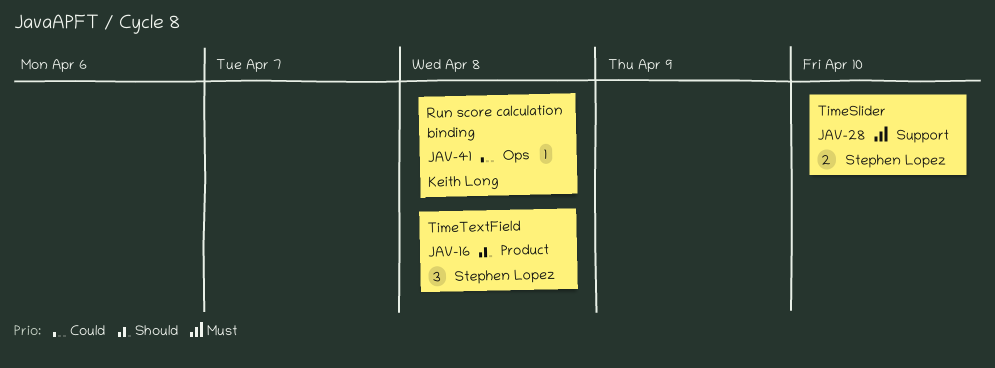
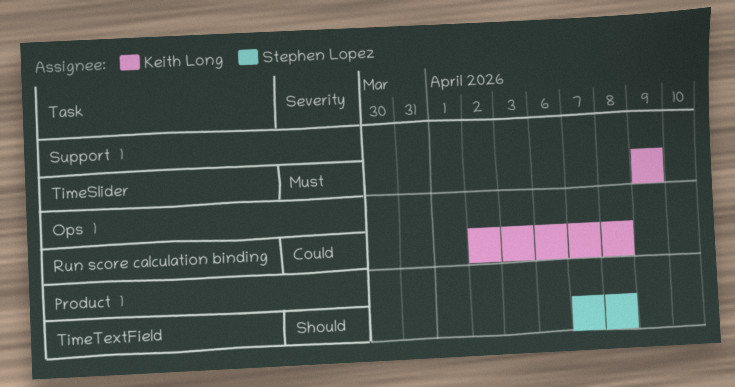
TimeSlider, owner: Stephen Lopez -> Keith Long
TimeSlider, due: Apr 10 -> Apr 9

